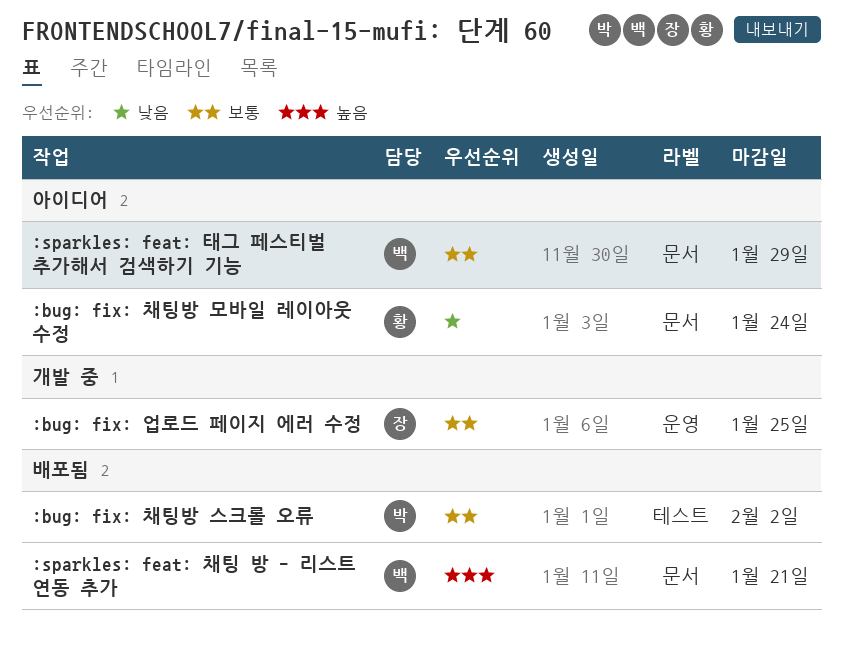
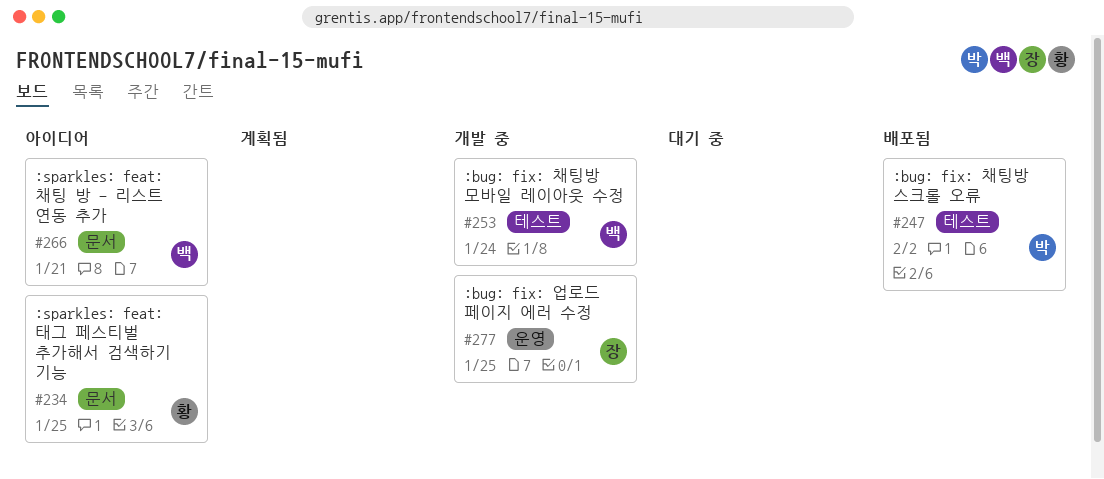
:bug: fix: 채팅방 모바일 레이아웃 수정, status: 아이디어 -> 개발 중
:bug: fix: 채팅방 모바일 레이아웃 수정, owner: 황 -> 백
:bug: fix: 채팅방 모바일 레이아웃 수정, label: 문서 -> 테스트
:sparkles: feat: 채팅 방 - 리스트 연동 추가, status: 배포됨 -> 아이디어
:sparkles: feat: 태그 페스티벌 추가해서 검색하기 기능, owner: 백 -> 황
:sparkles: feat: 태그 페스티벌 추가해서 검색하기 기능, due: Jan 29 -> Jan 25

